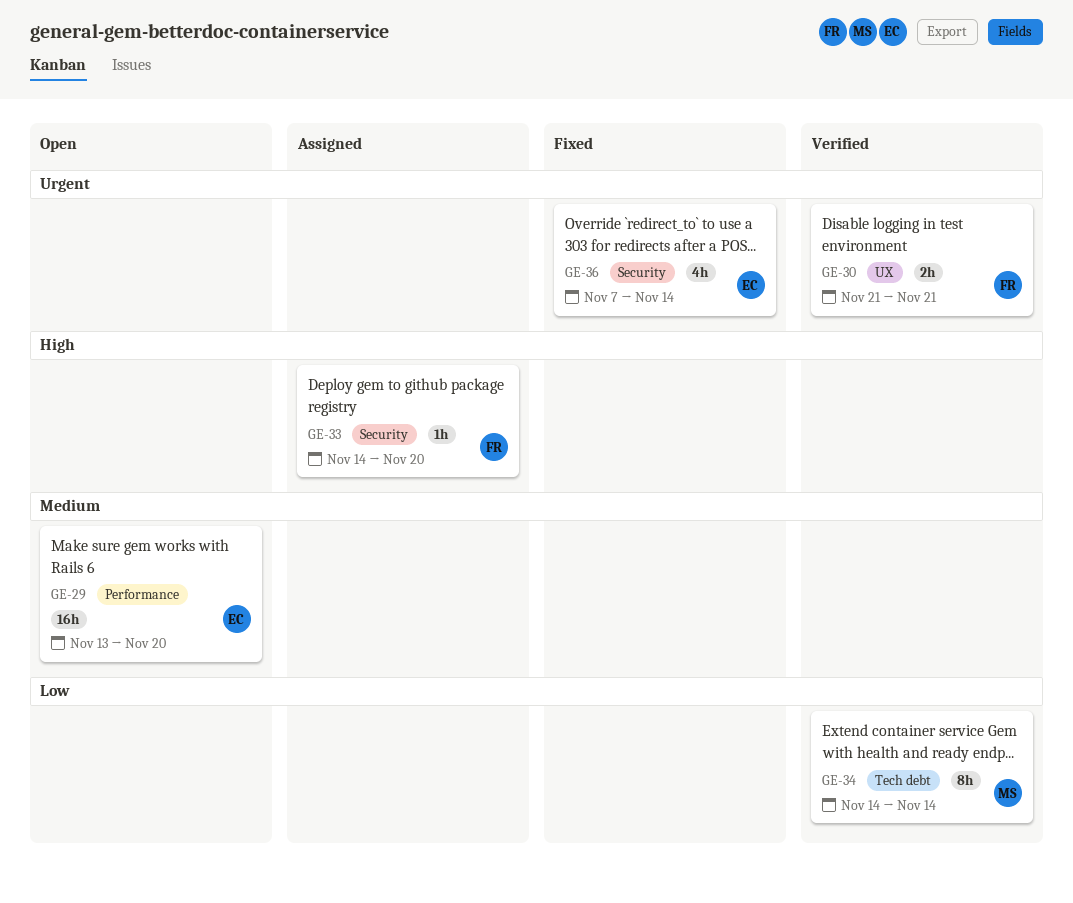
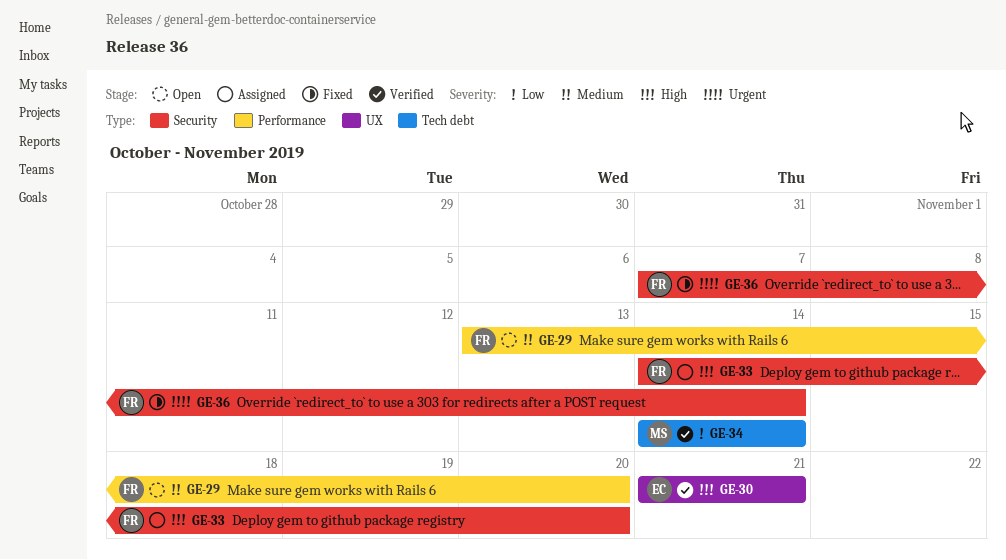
GE-29, owner: EC -> FR
GE-30, owner: FR -> EC
GE-30, priority: Urgent -> High
GE-36, owner: EC -> FR

